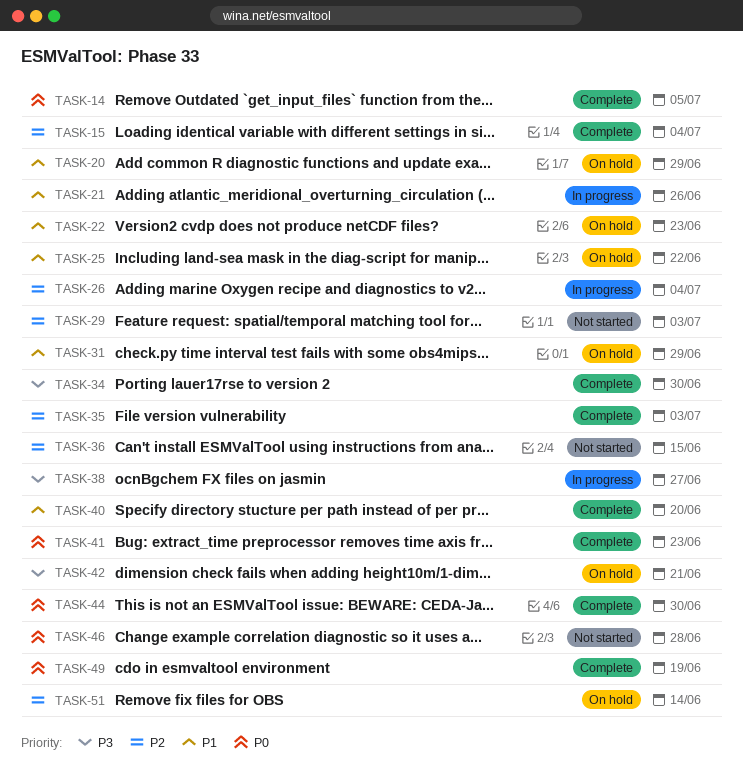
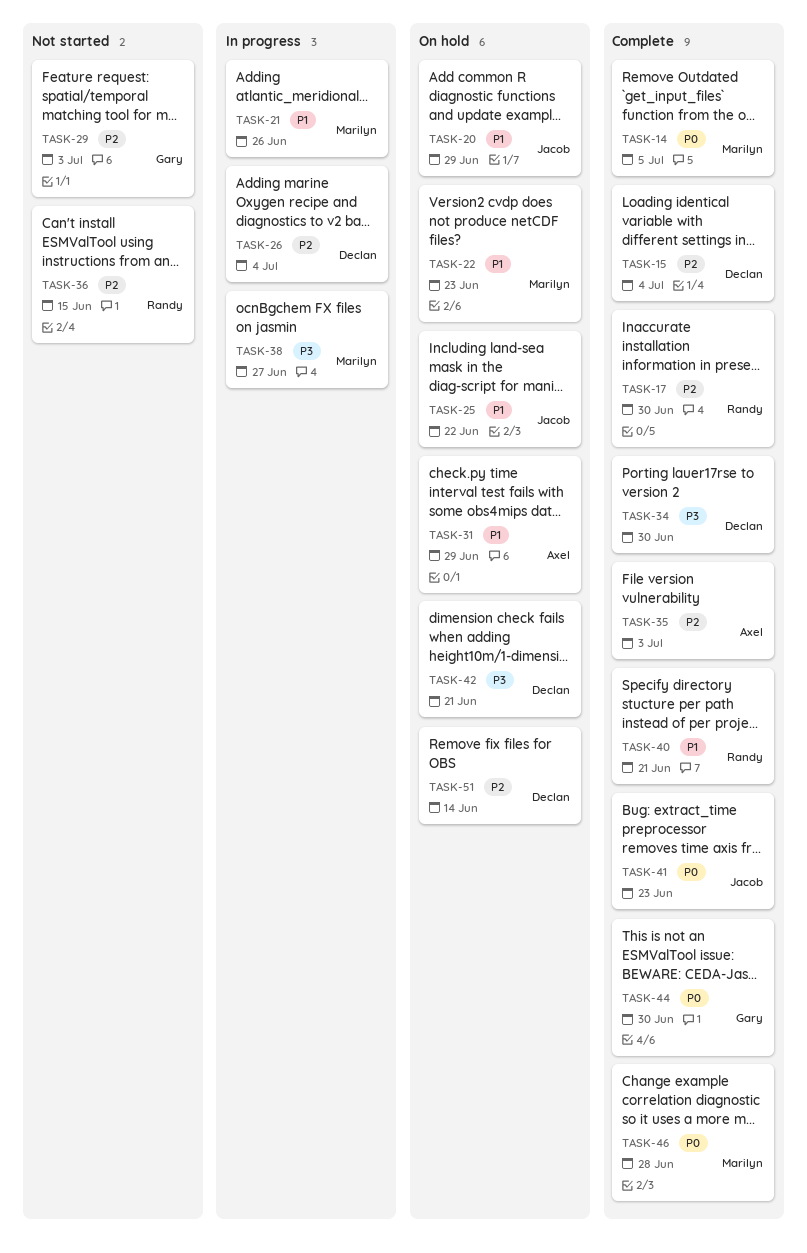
TASK-17: none -> present
TASK-40, due: Jun 20 -> Jun 21
TASK-46, status: Not started -> Complete
TASK-49: present -> none

